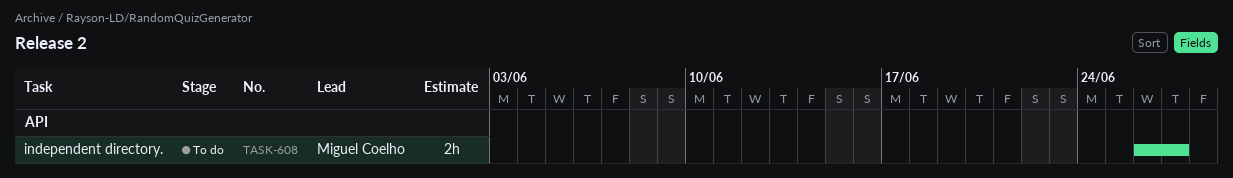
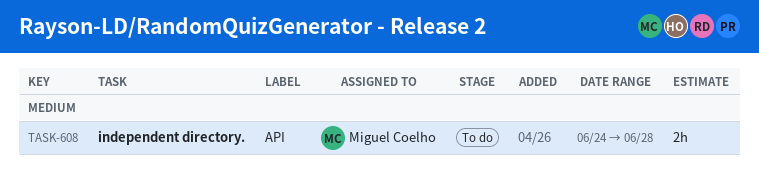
TASK-608, start: Jun 26 -> Jun 24
TASK-608, due: Jun 27 -> Jun 28

